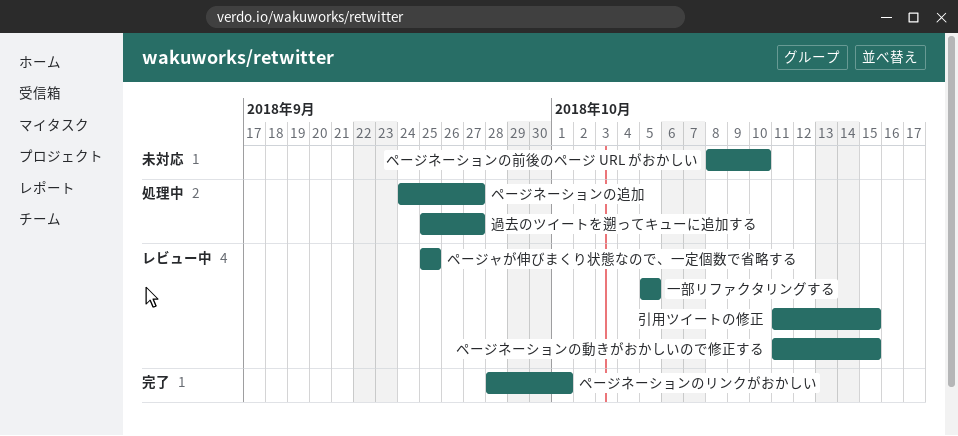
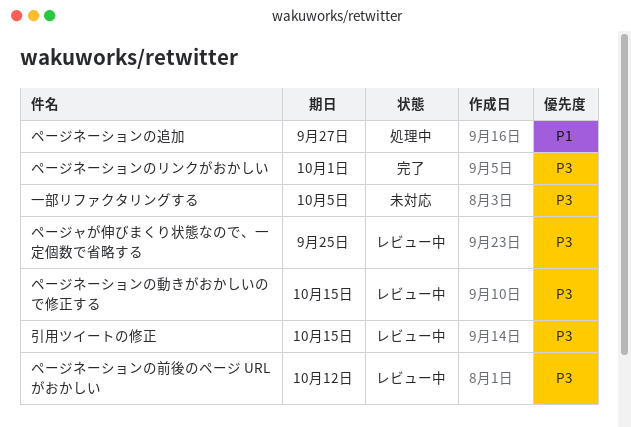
ページネーションの前後のページ URL がおかしい, status: 未対応 -> レビュー中
ページネーションの前後のページ URL がおかしい, due: Oct 10 -> Oct 12
一部リファクタリングする, status: レビュー中 -> 未対応
過去のツイートを遡ってキューに追加する: present -> none

